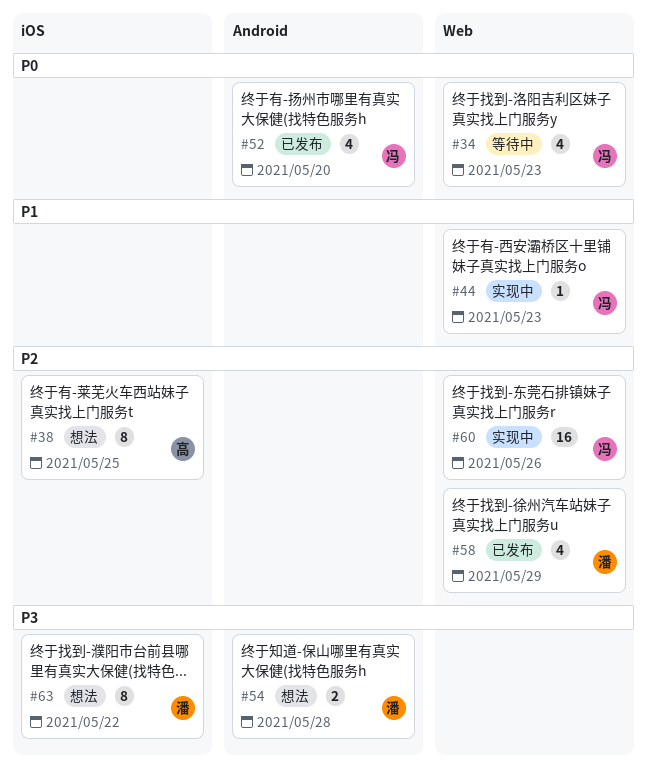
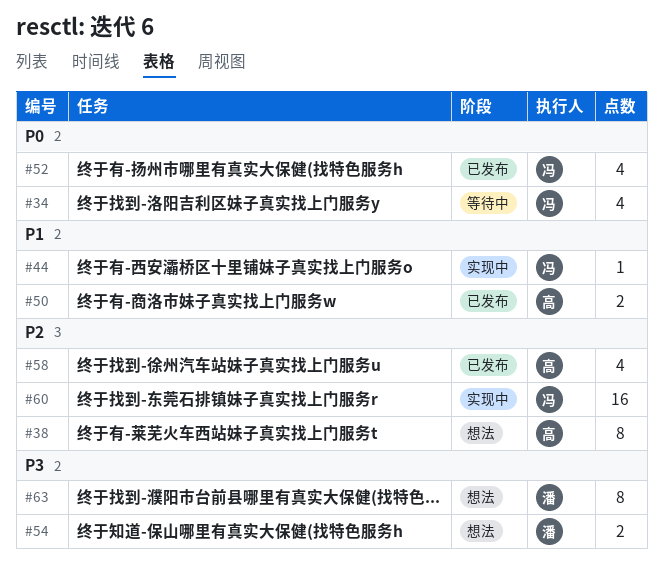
#50: none -> present
#58, owner: 潘 -> 高

